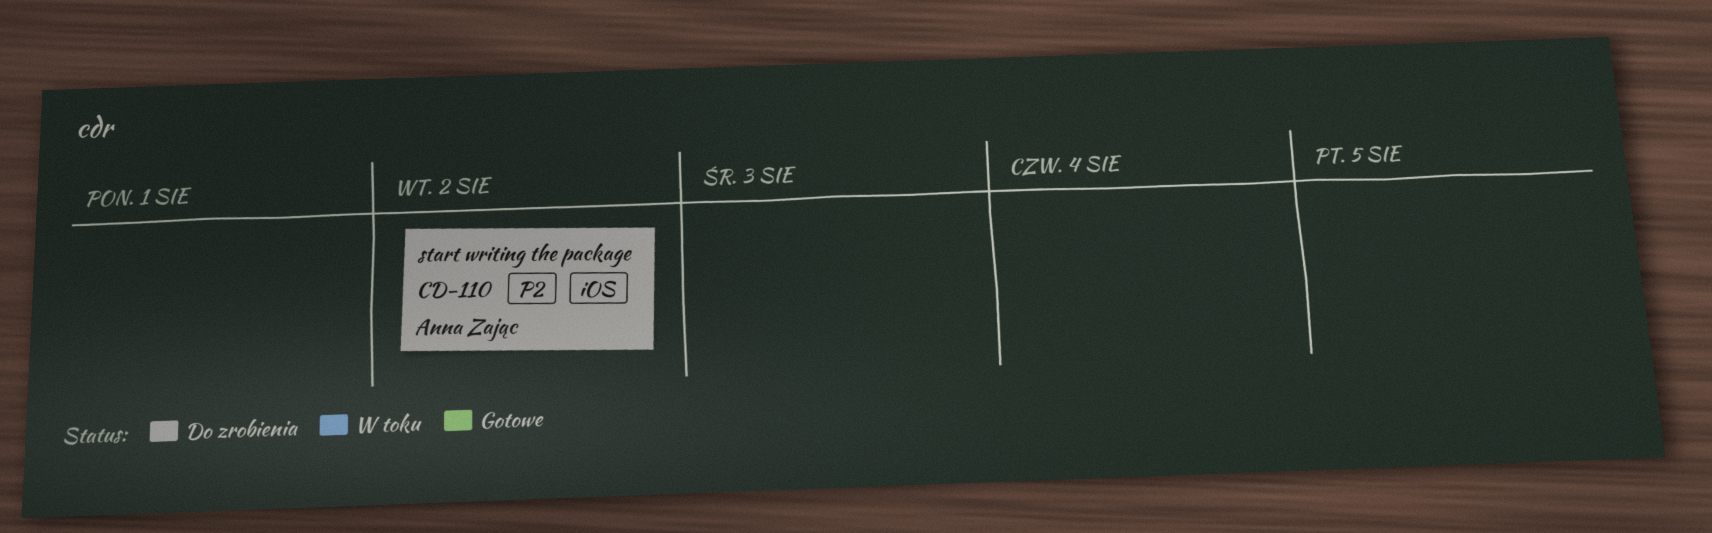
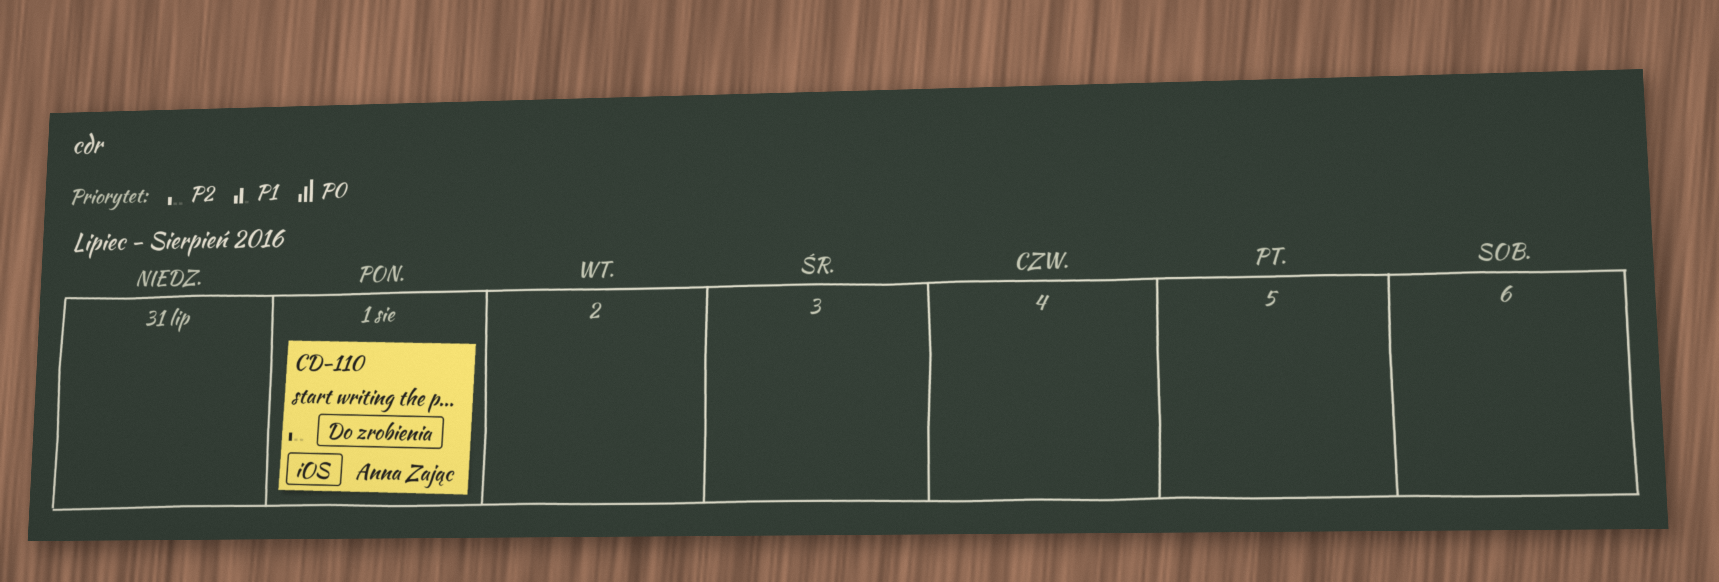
CD-110, due: Aug 2 -> Aug 1

